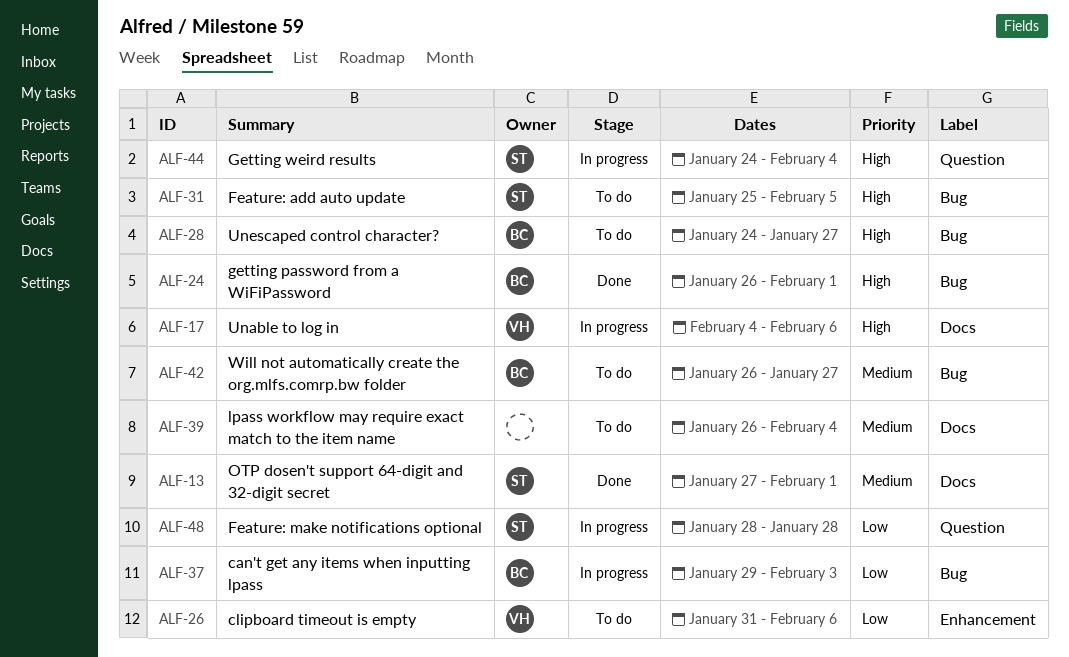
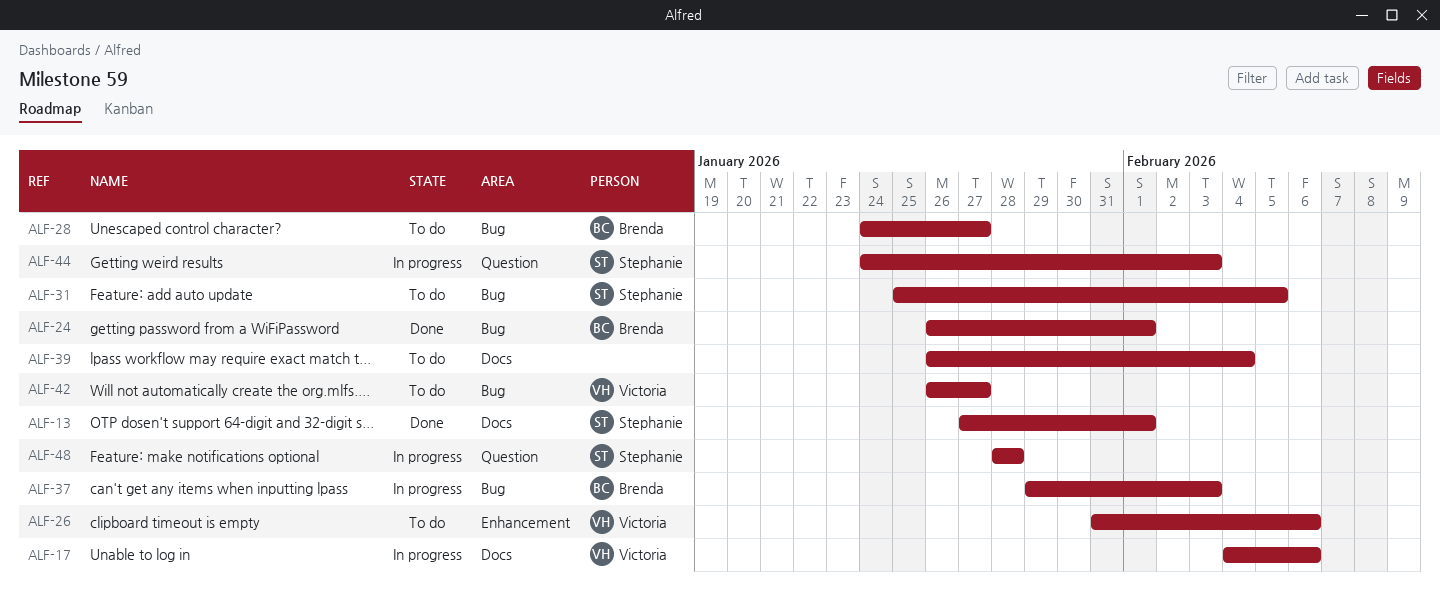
ALF-42, owner: Brenda -> Victoria
ALF-44, due: Feb 4 -> Feb 3

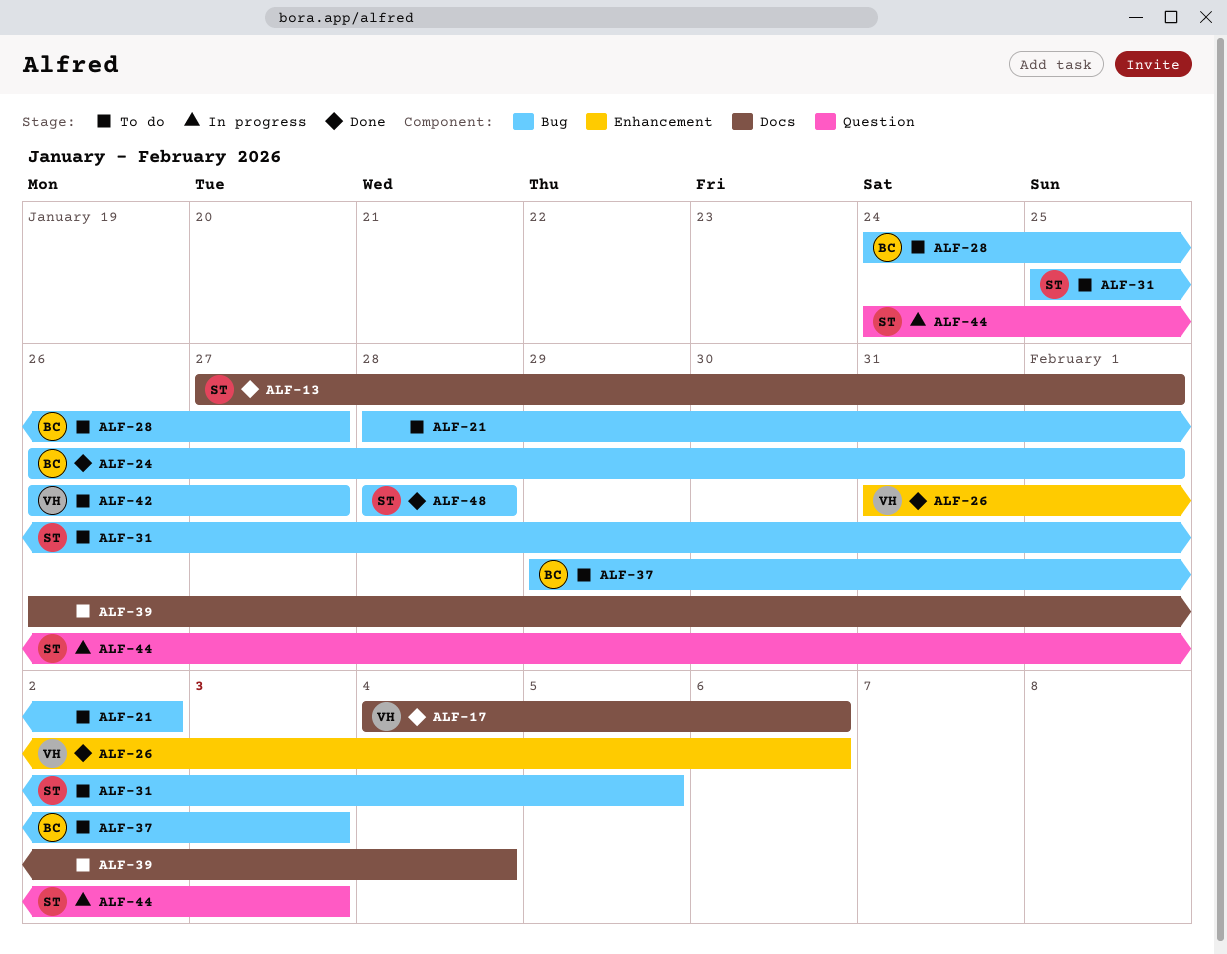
ALF-17, status: In progress -> Done
ALF-21: none -> present
ALF-26, status: To do -> Done
ALF-37, status: In progress -> To do
ALF-48, status: In progress -> Done
ALF-48, label: Question -> Bug

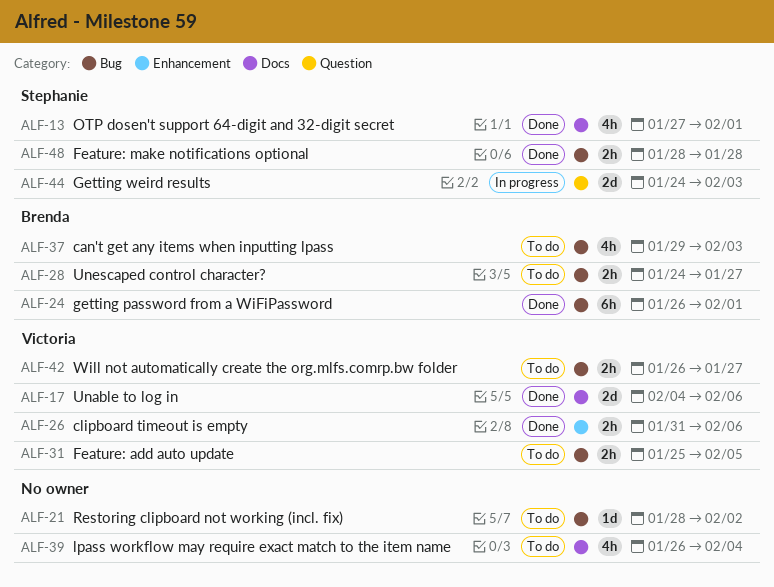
ALF-31, owner: Stephanie -> Victoria

